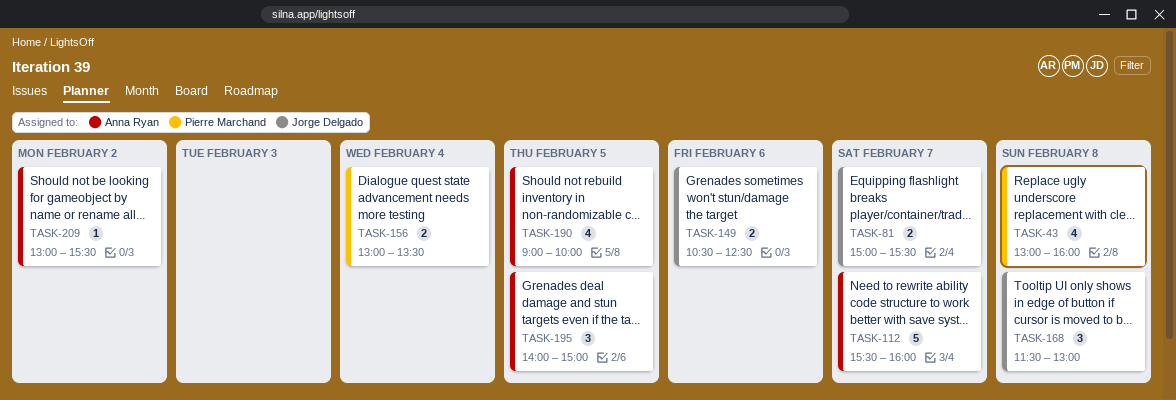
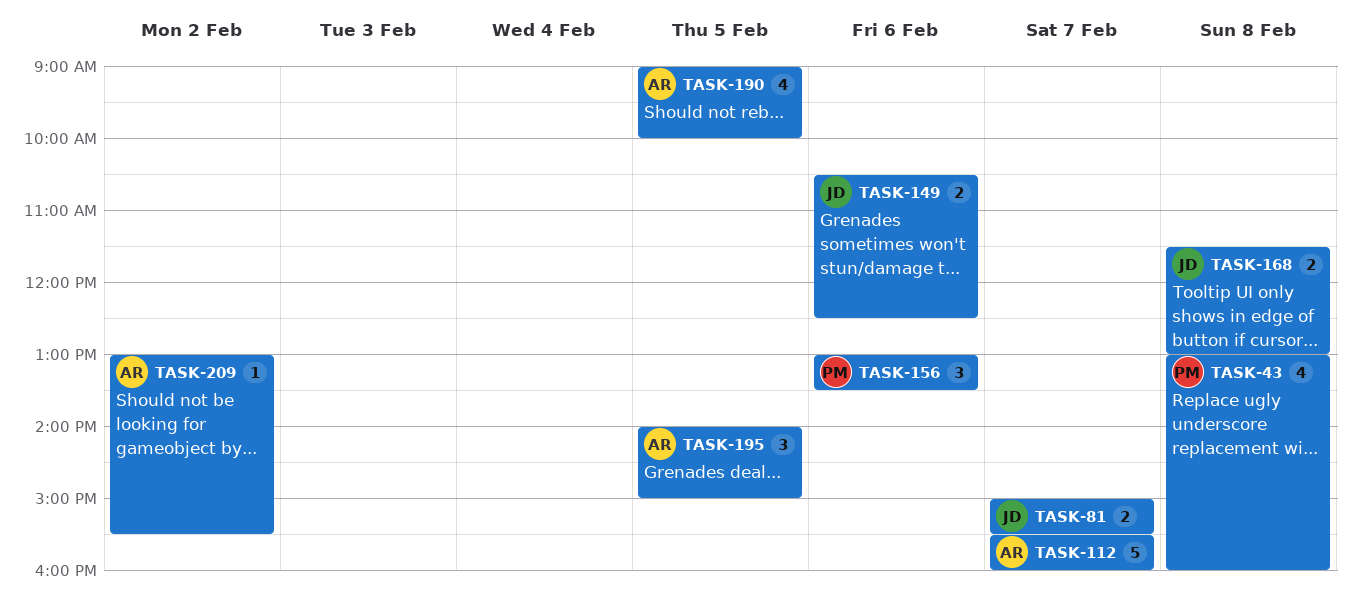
TASK-156, estimate: 2 -> 3
TASK-156, day: Feb 4 -> Feb 6
TASK-168, estimate: 3 -> 2

